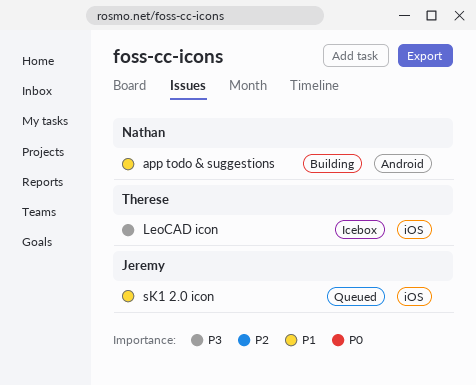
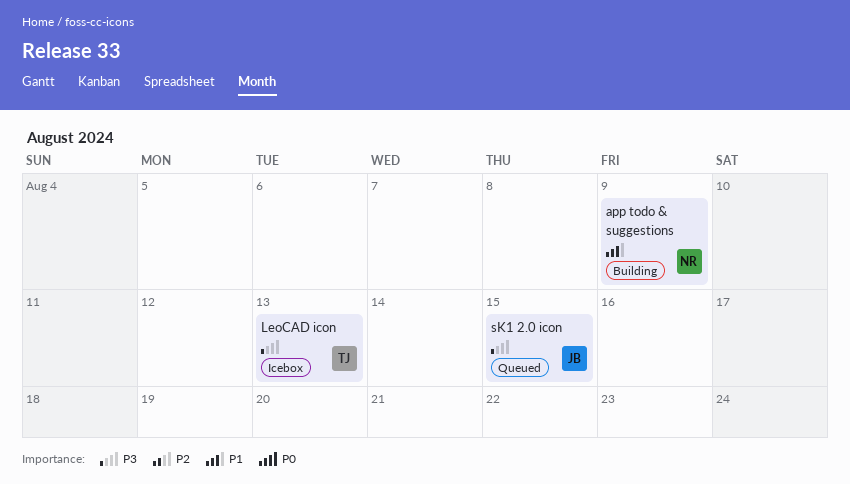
sK1 2.0 icon, priority: P1 -> P3

